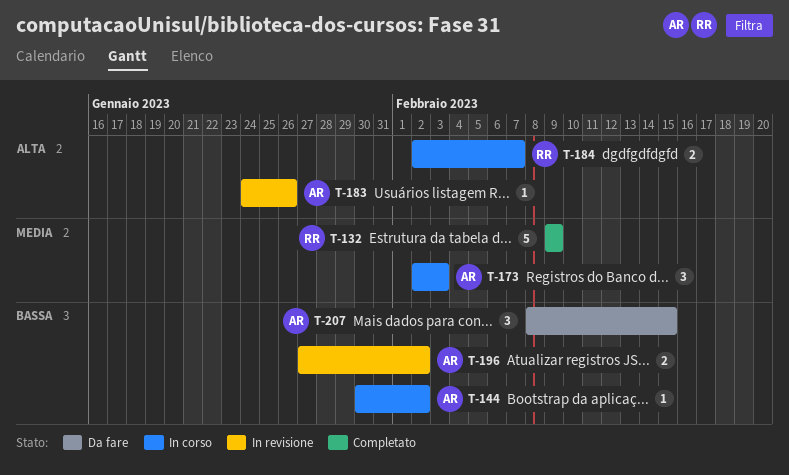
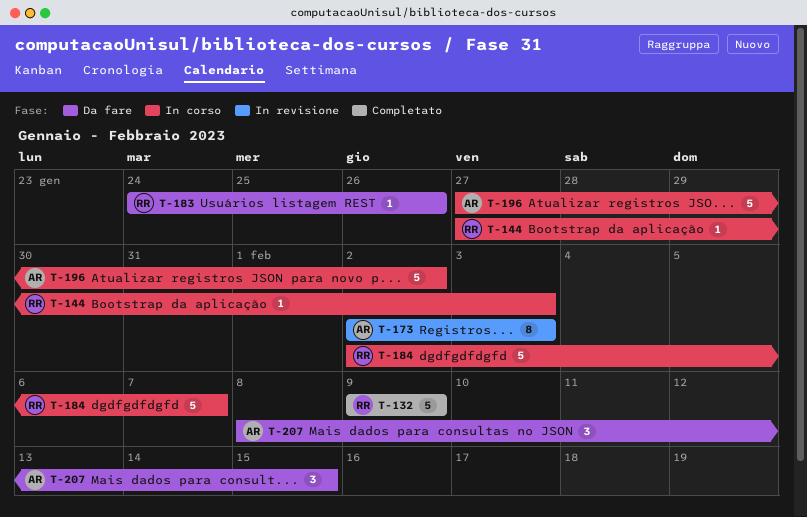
T-144, owner: AR -> RR
T-144, start: Jan 30 -> Jan 27
T-144, due: Feb 2 -> Feb 3
T-173, status: In corso -> In revisione
T-173, estimate: 3 -> 8
T-183, status: In revisione -> Da fare
T-183, owner: AR -> RR
T-184, estimate: 2 -> 5
T-196, status: In revisione -> In corso
T-196, estimate: 2 -> 5

